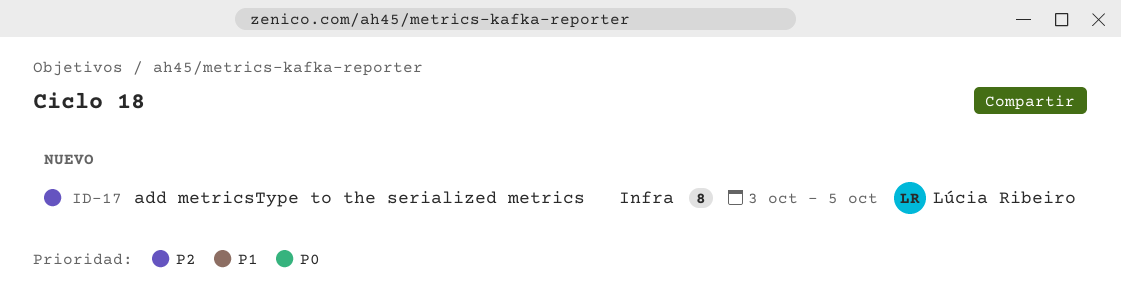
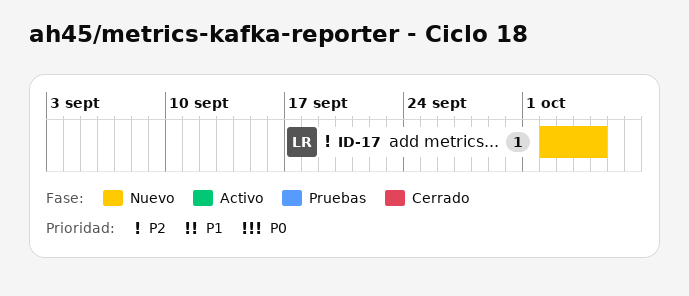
ID-17, estimate: 8 -> 1
ID-17, start: Oct 3 -> Oct 2

